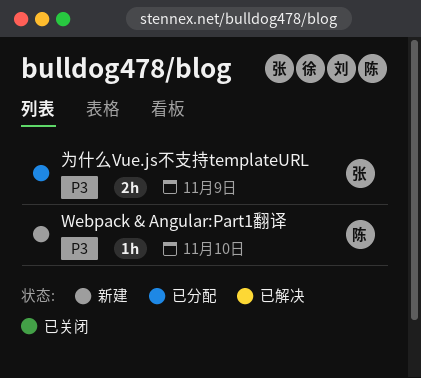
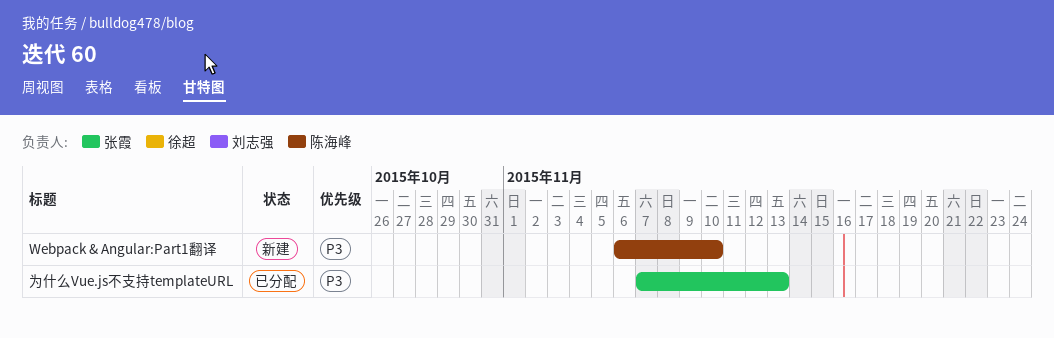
为什么Vue.js不支持templateURL, due: Nov 9 -> Nov 13

